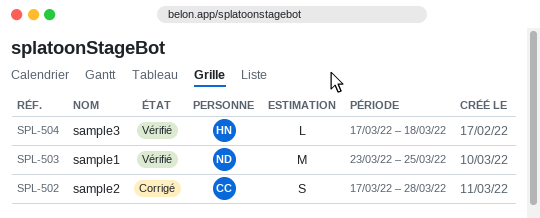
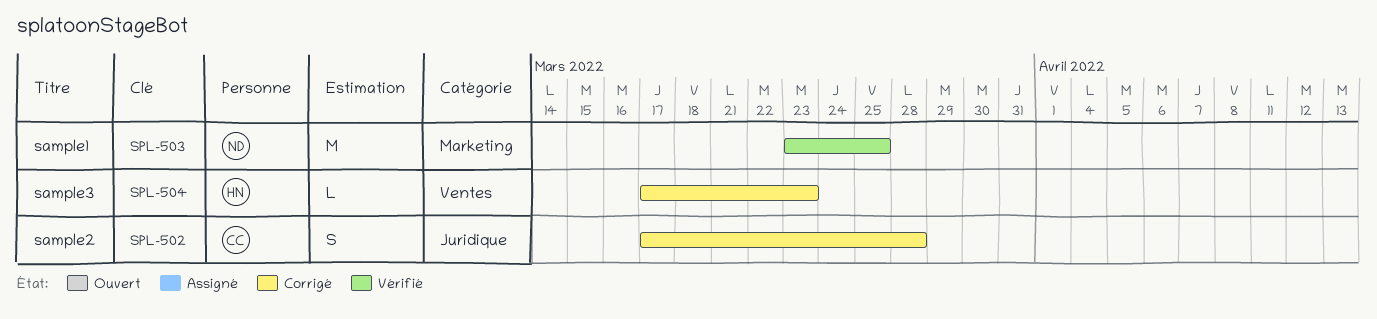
SPL-504, status: Vérifié -> Corrigé
SPL-504, due: Mar 18 -> Mar 23

